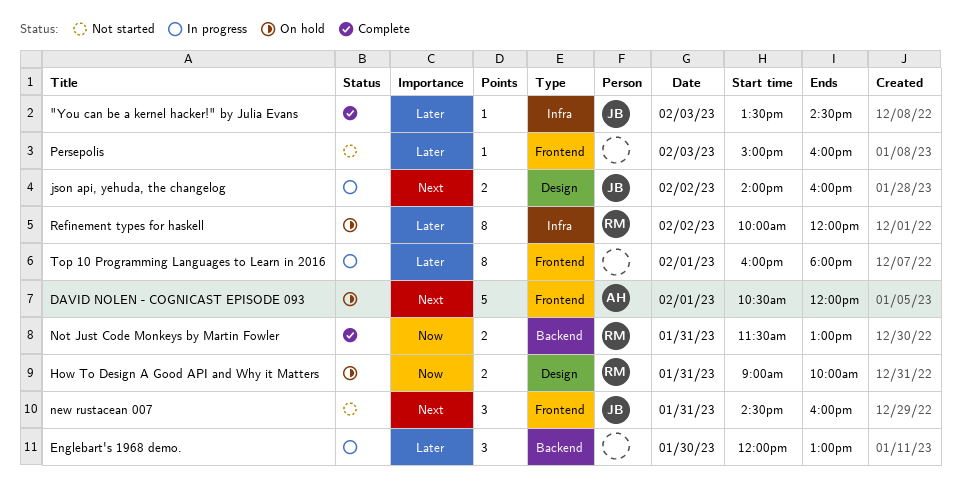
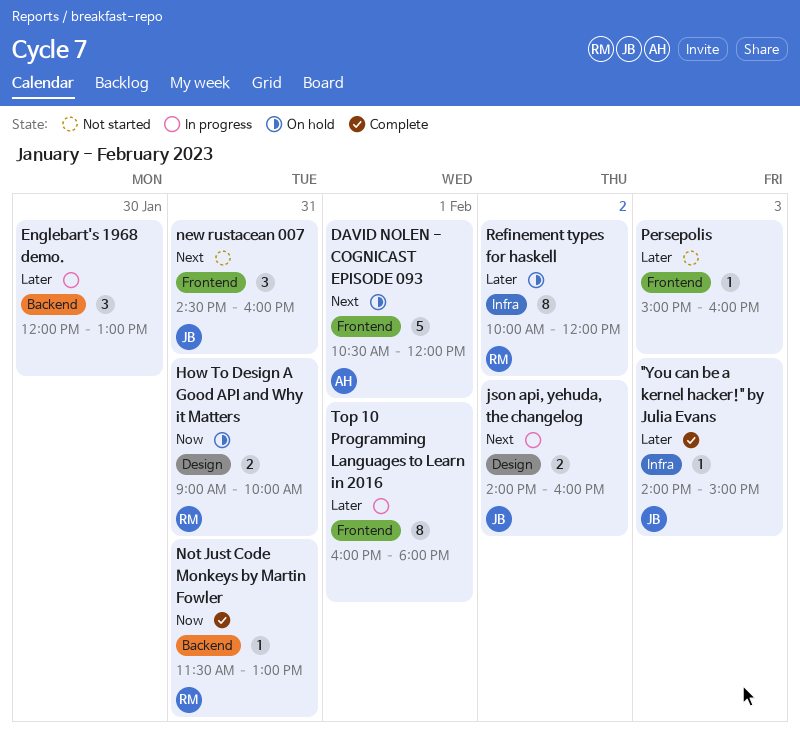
"You can be a kernel hacker!" by Julia Evans, begins: 13:30 -> 14:00
"You can be a kernel hacker!" by Julia Evans, ends: 14:30 -> 15:00
Not Just Code Monkeys by Martin Fowler, estimate: 2 -> 1

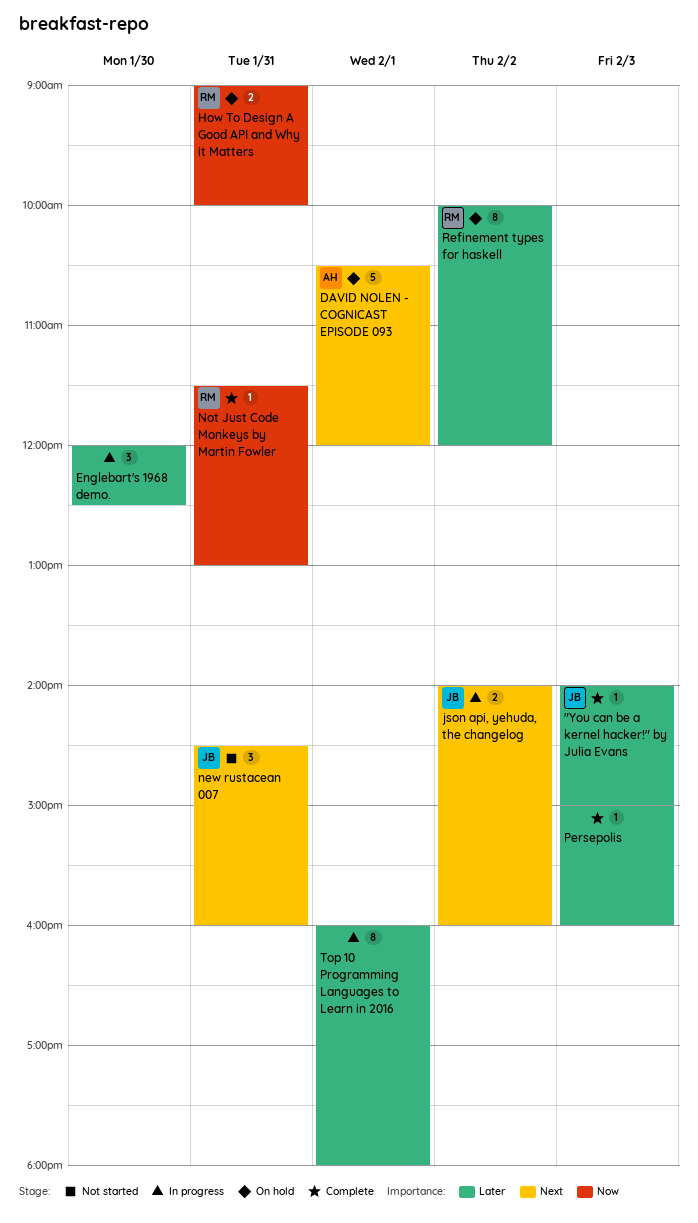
Englebart's 1968 demo., ends: 13:00 -> 12:30
Persepolis, status: Not started -> Complete

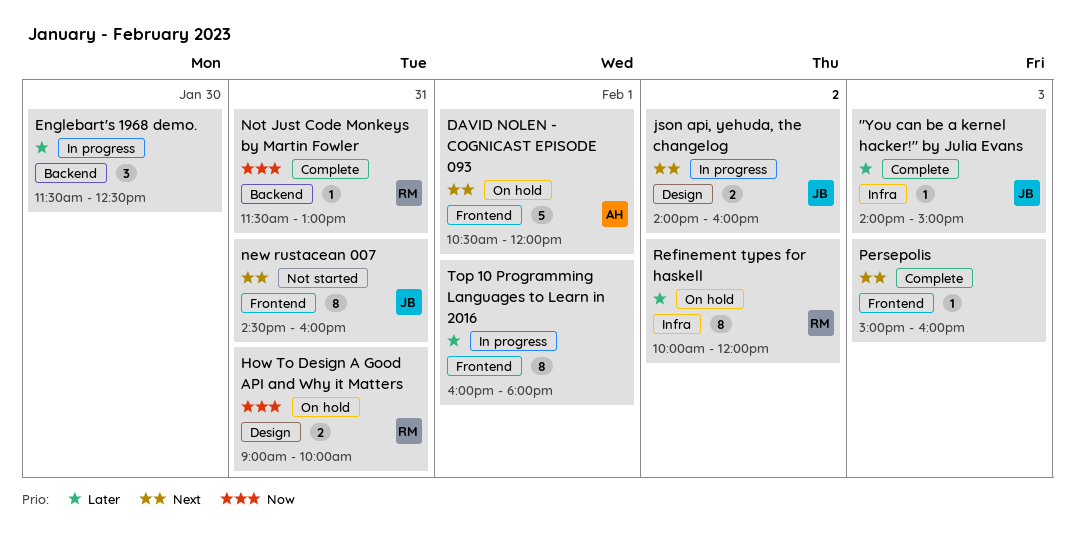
Englebart's 1968 demo., begins: 12:00 -> 11:30
new rustacean 007, estimate: 3 -> 8
Persepolis, priority: Later -> Next

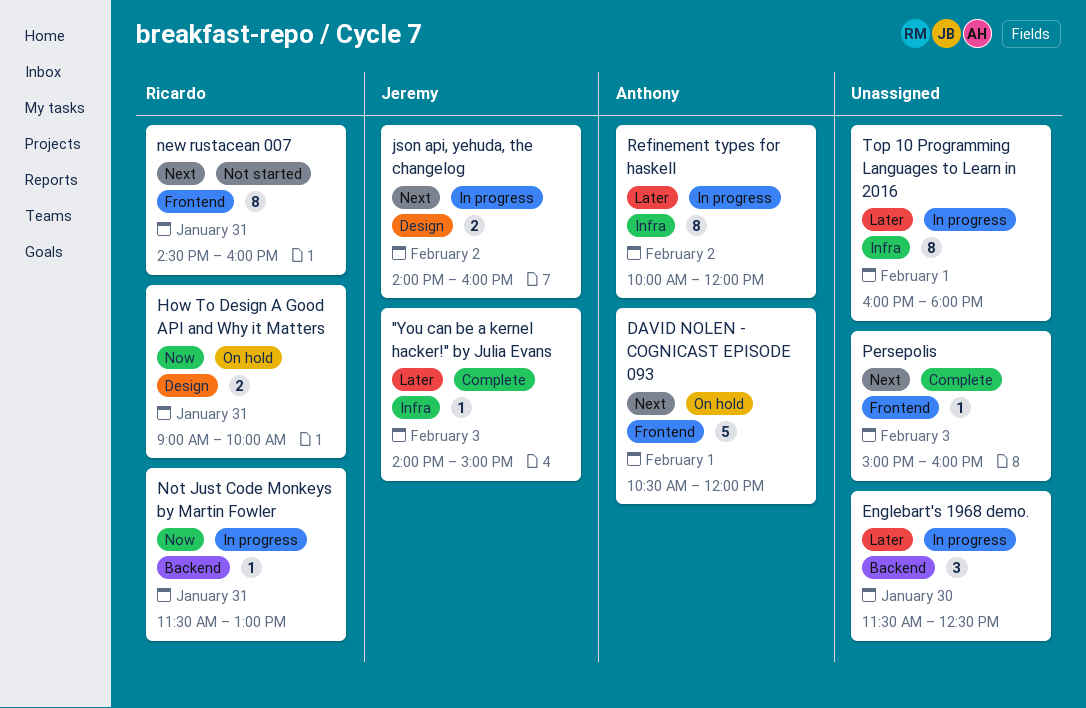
new rustacean 007, owner: Jeremy -> Ricardo
Not Just Code Monkeys by Martin Fowler, status: Complete -> In progress
Refinement types for haskell, status: On hold -> In progress
Refinement types for haskell, owner: Ricardo -> Anthony
Top 10 Programming Languages to Learn in 2016, label: Frontend -> Infra

